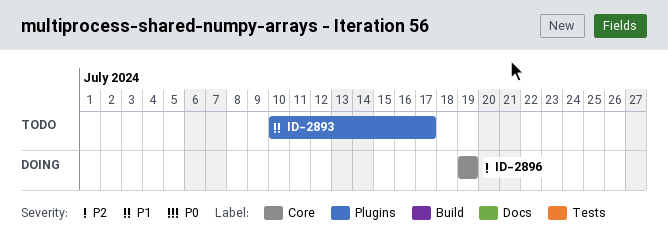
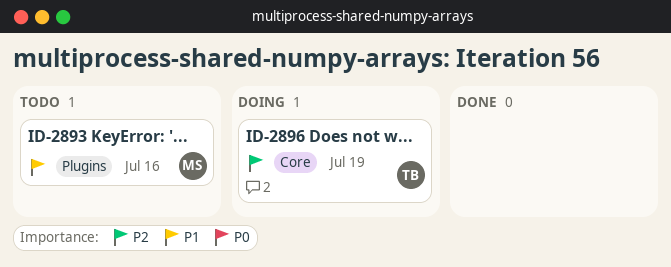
ID-2893, due: Jul 17 -> Jul 16

